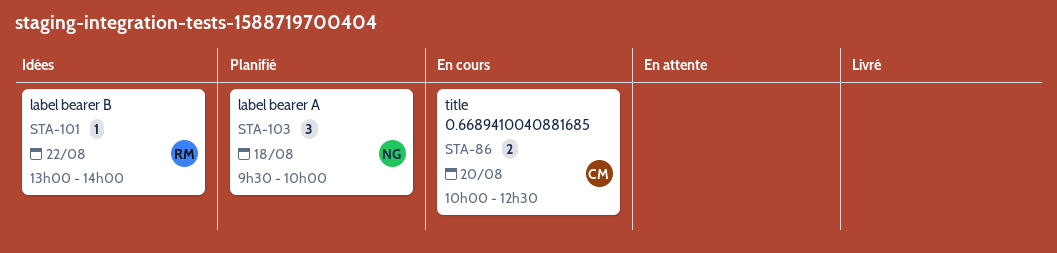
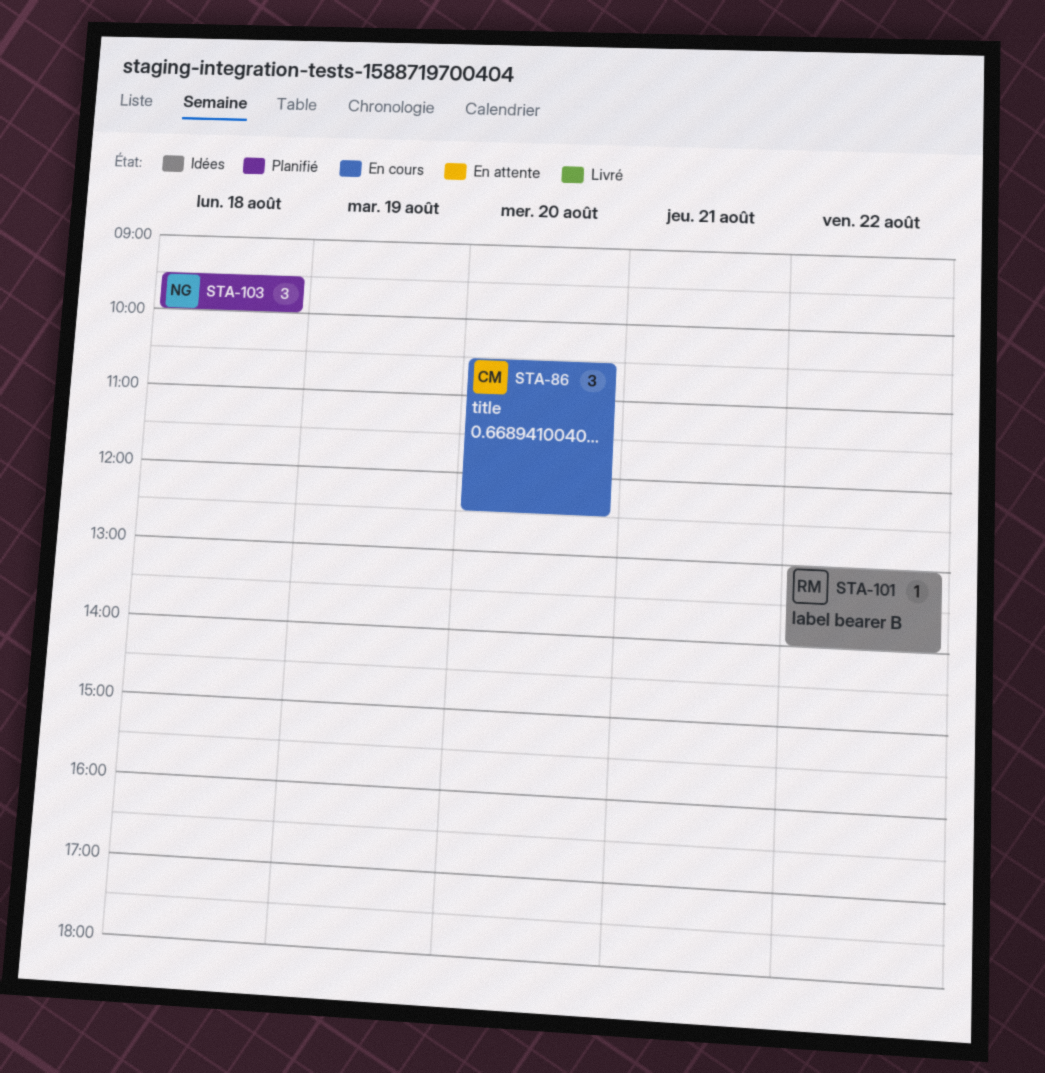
STA-86, estimate: 2 -> 3
STA-86, begins: 10:00 -> 10:30

